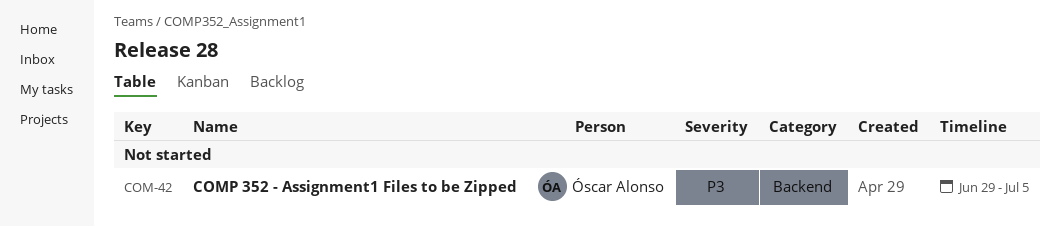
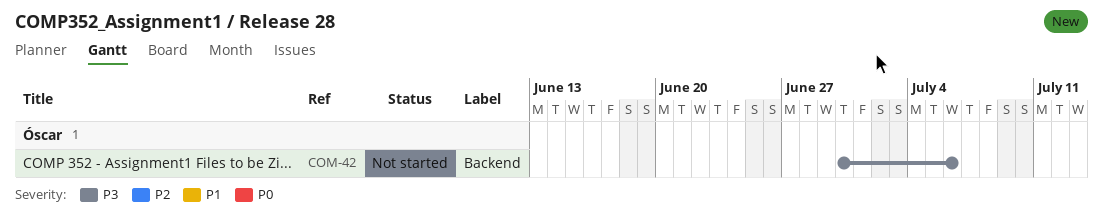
COM-42, start: Jun 29 -> Jun 30
COM-42, due: Jul 5 -> Jul 6

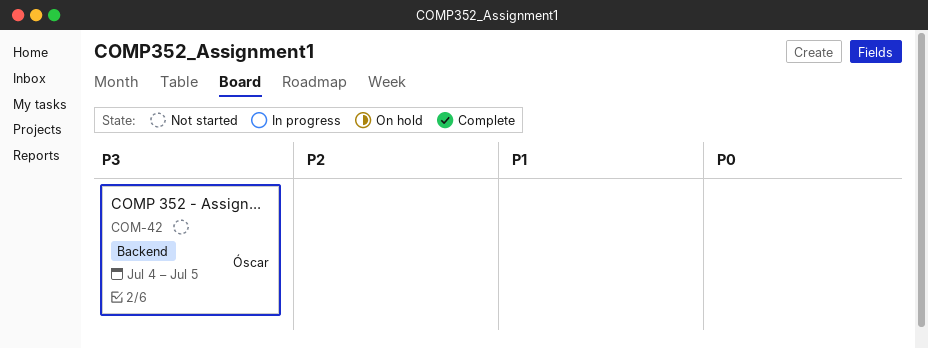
COM-42, start: Jun 30 -> Jul 4
COM-42, due: Jul 6 -> Jul 5

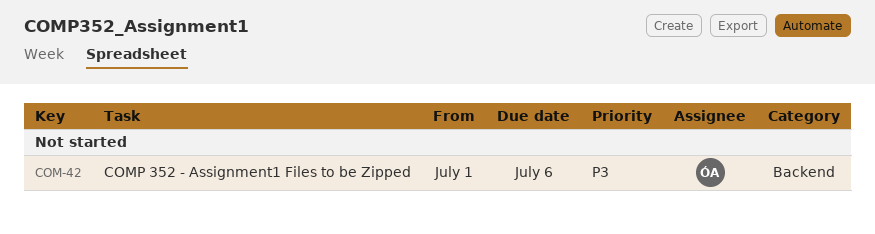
COM-42, start: Jul 4 -> Jul 1
COM-42, due: Jul 5 -> Jul 6

